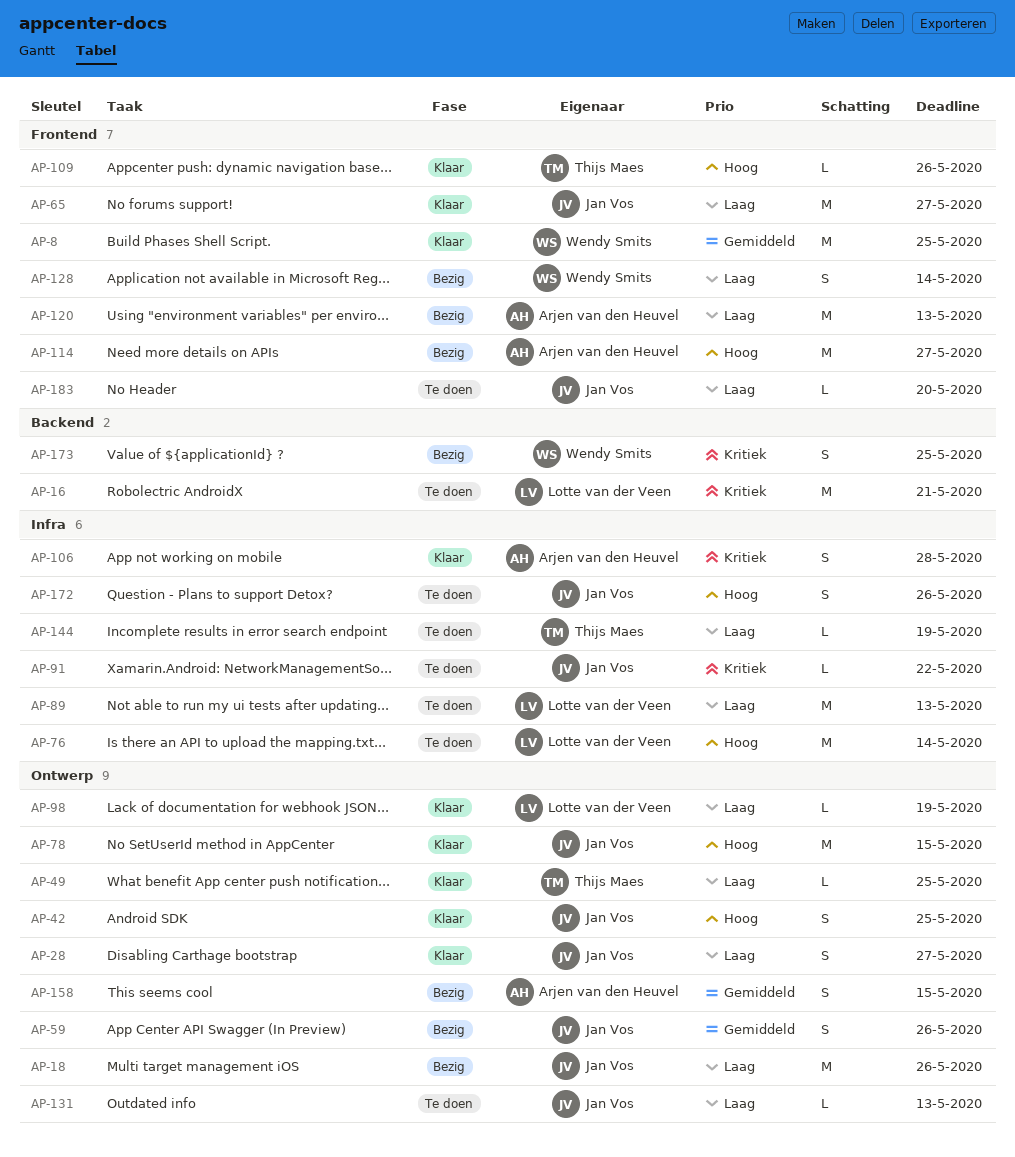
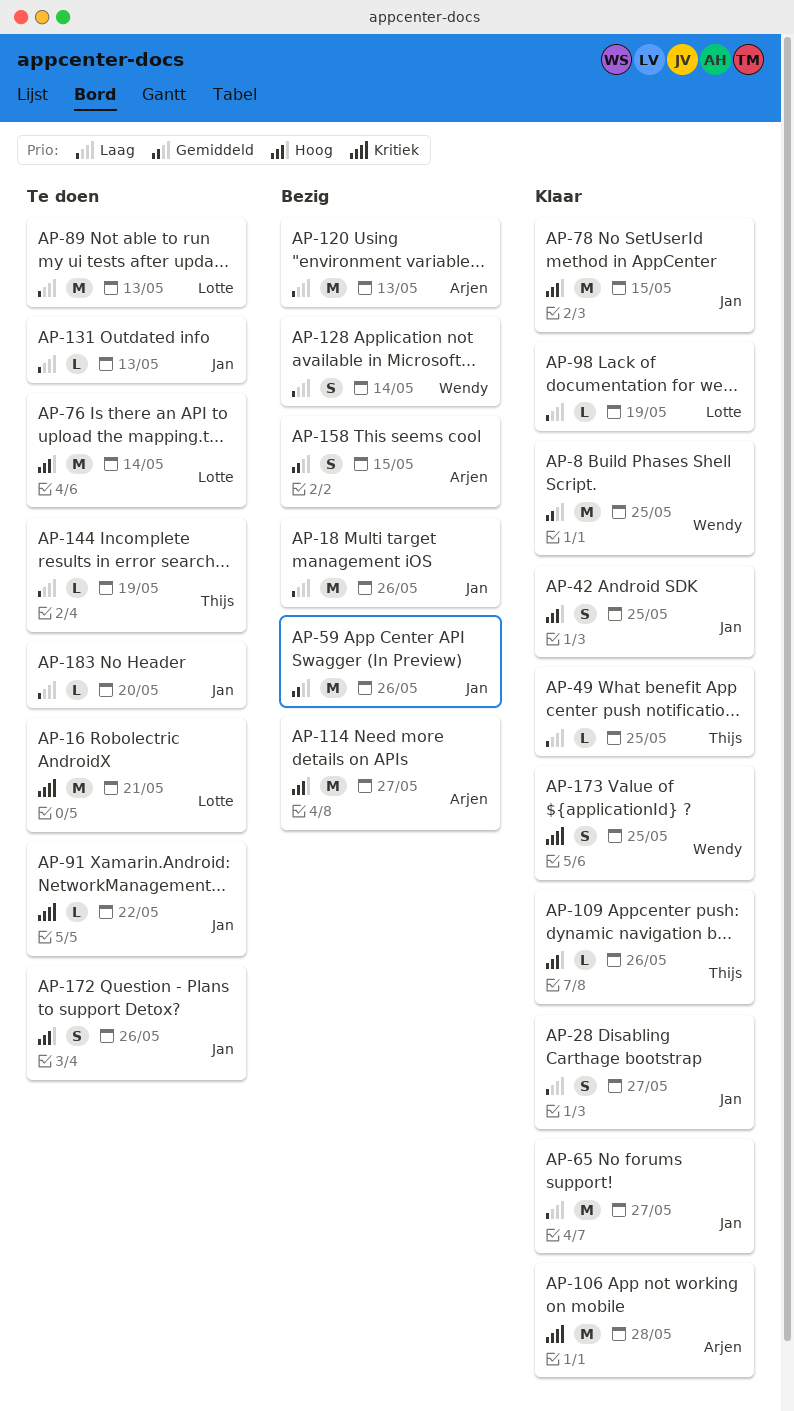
AP-59, estimate: S -> M
AP-106, estimate: S -> M
AP-173, status: Bezig -> Klaar

